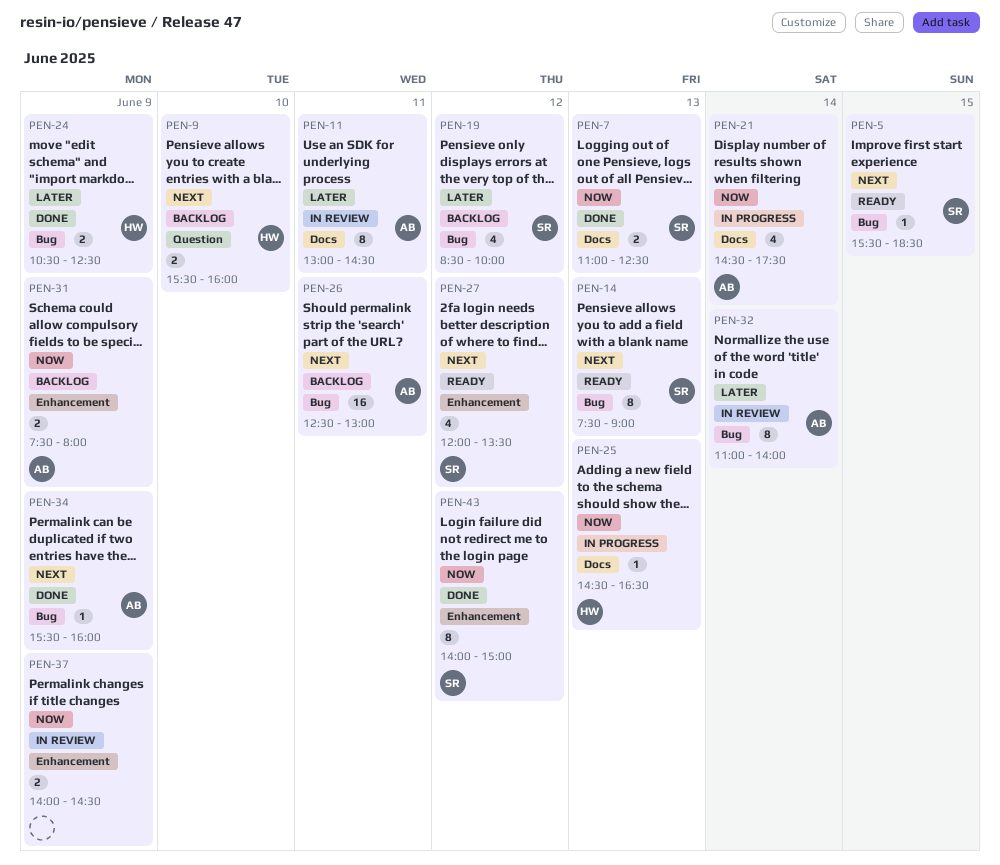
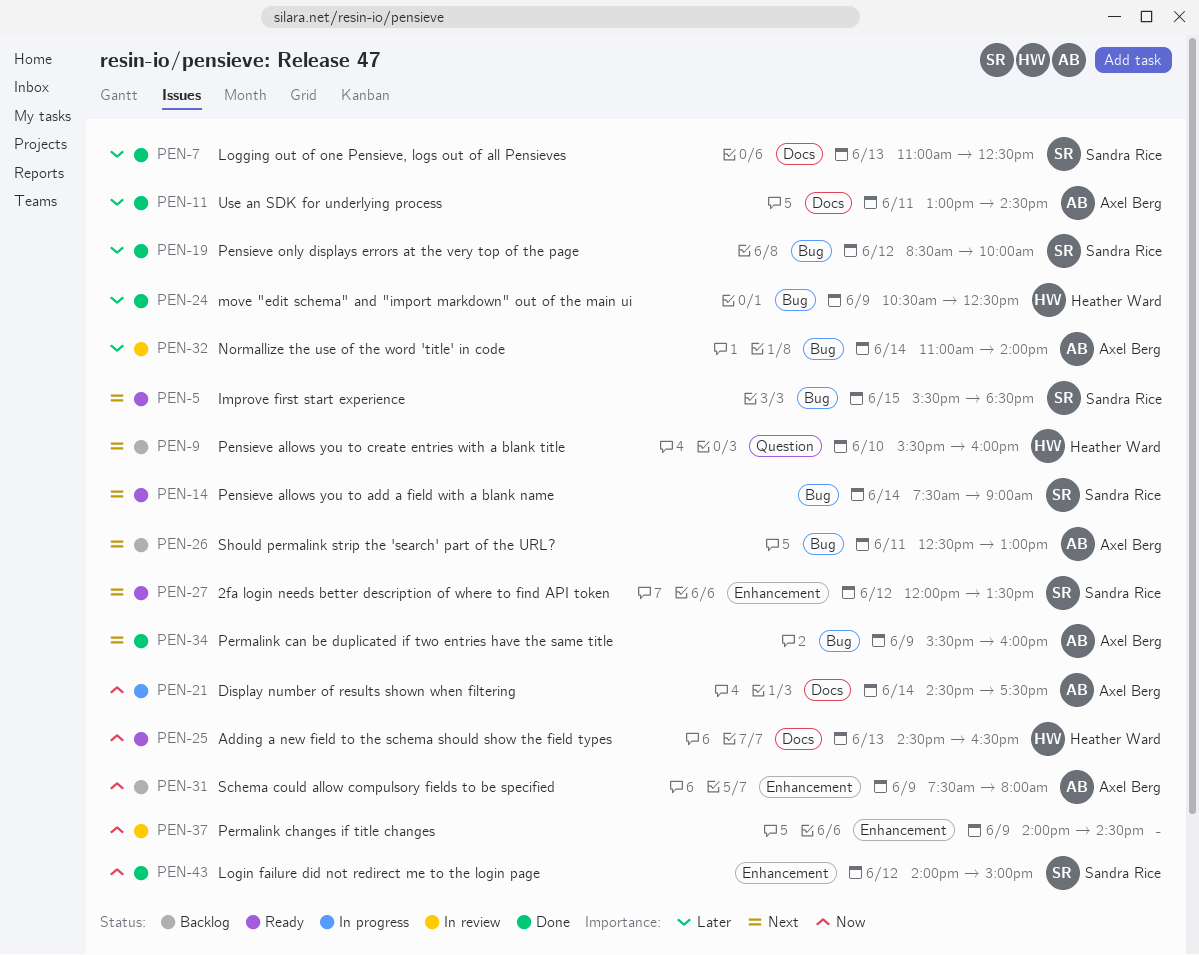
PEN-7, priority: Now -> Later
PEN-11, status: In review -> Done
PEN-14, day: Jun 13 -> Jun 14
PEN-19, status: Backlog -> Done
PEN-25, status: In progress -> Ready

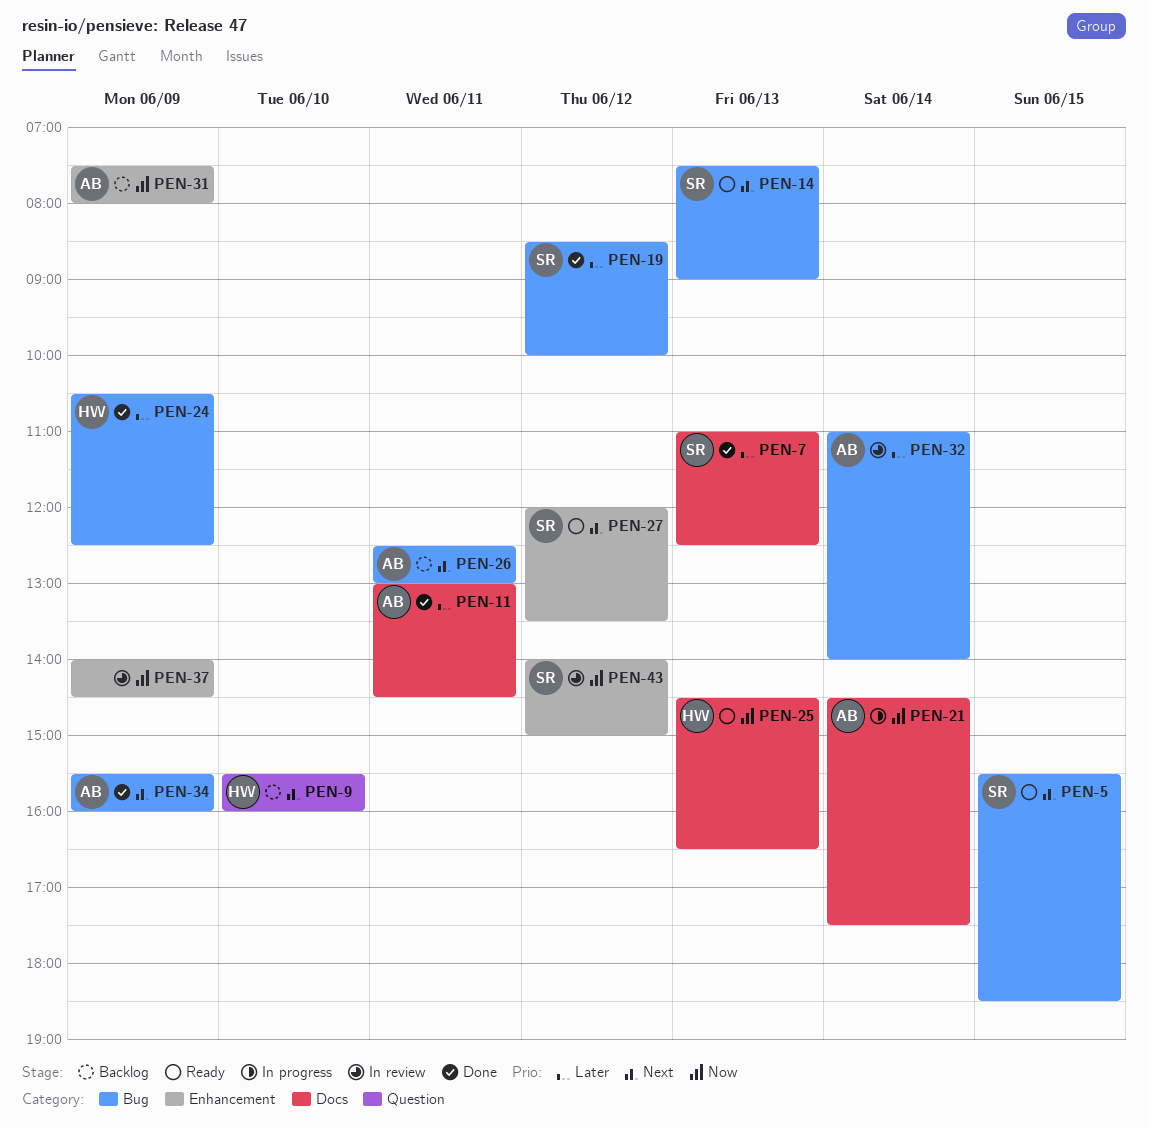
PEN-14, day: Jun 14 -> Jun 13
PEN-43, status: Done -> In review

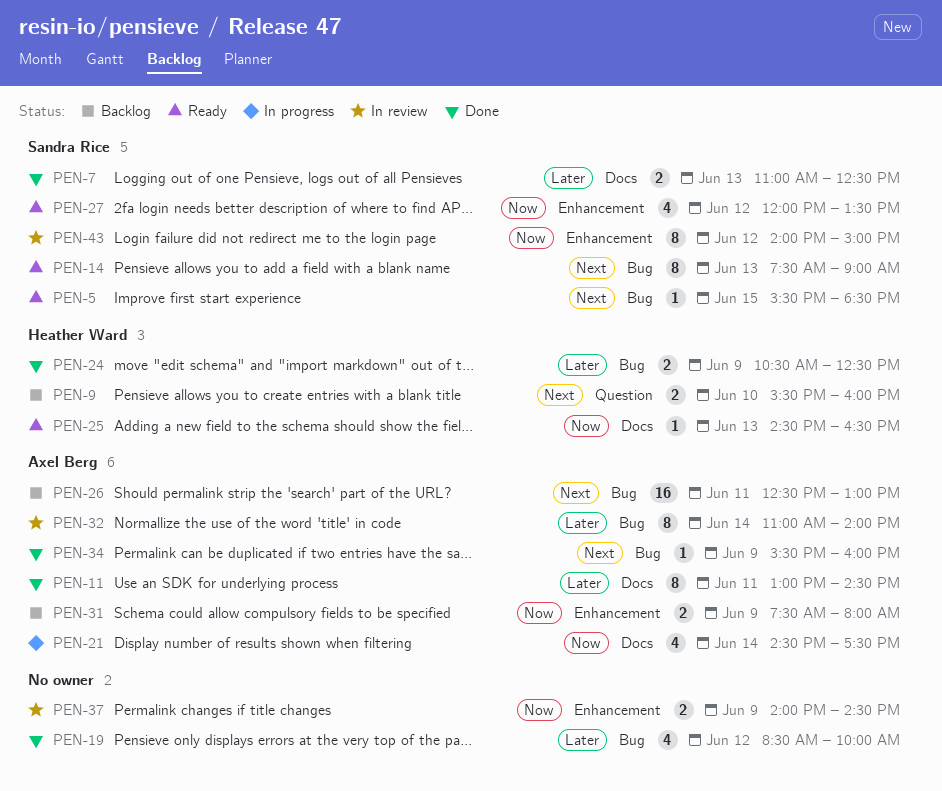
PEN-19, owner: Sandra Rice -> none
PEN-27, priority: Next -> Now

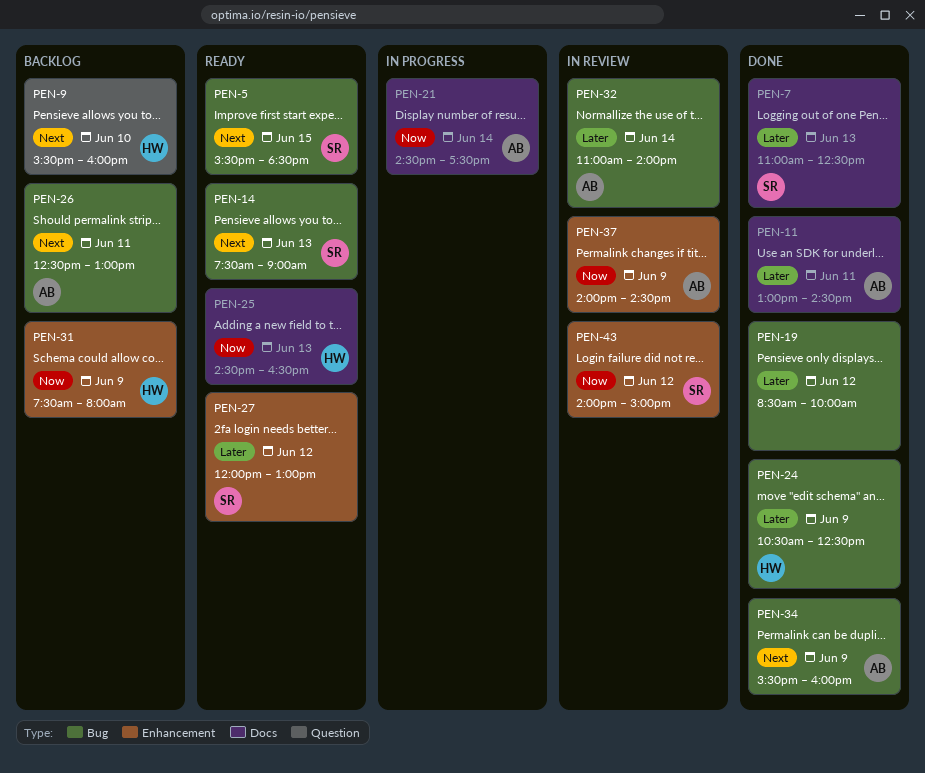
PEN-27, priority: Now -> Later
PEN-27, ends: 13:30 -> 13:00
PEN-31, owner: Axel Berg -> Heather Ward
PEN-37, owner: none -> Axel Berg

